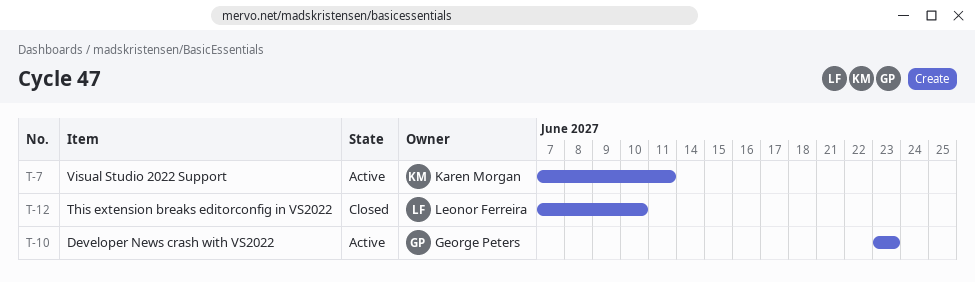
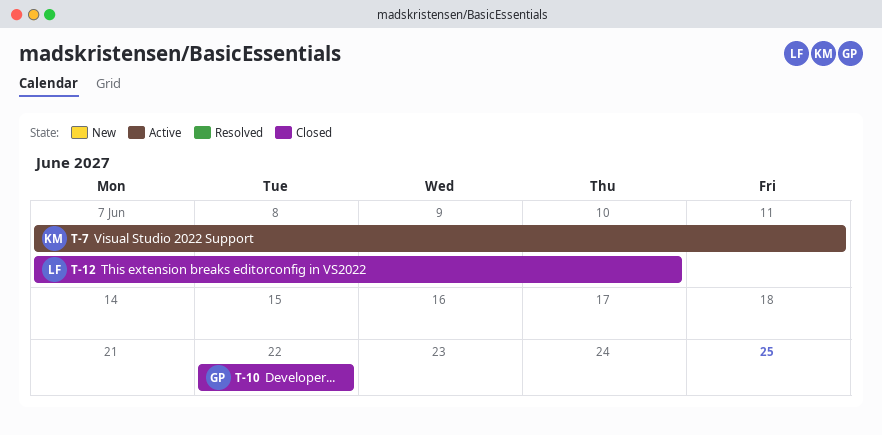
T-10, status: Active -> Closed
T-10, start: Jun 23 -> Jun 22
T-10, due: Jun 23 -> Jun 22

